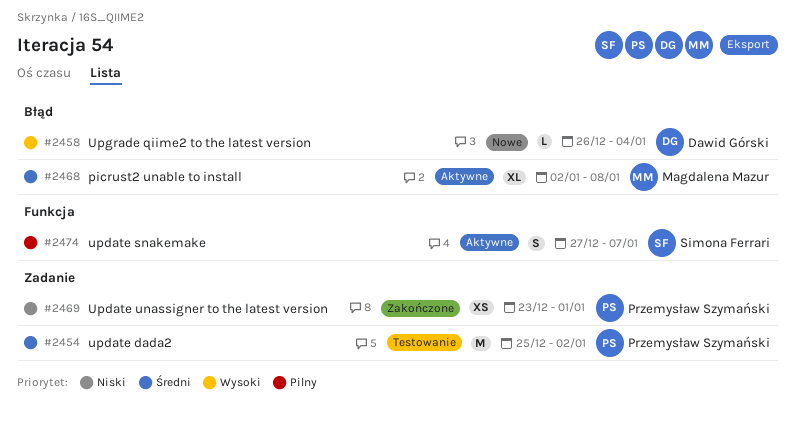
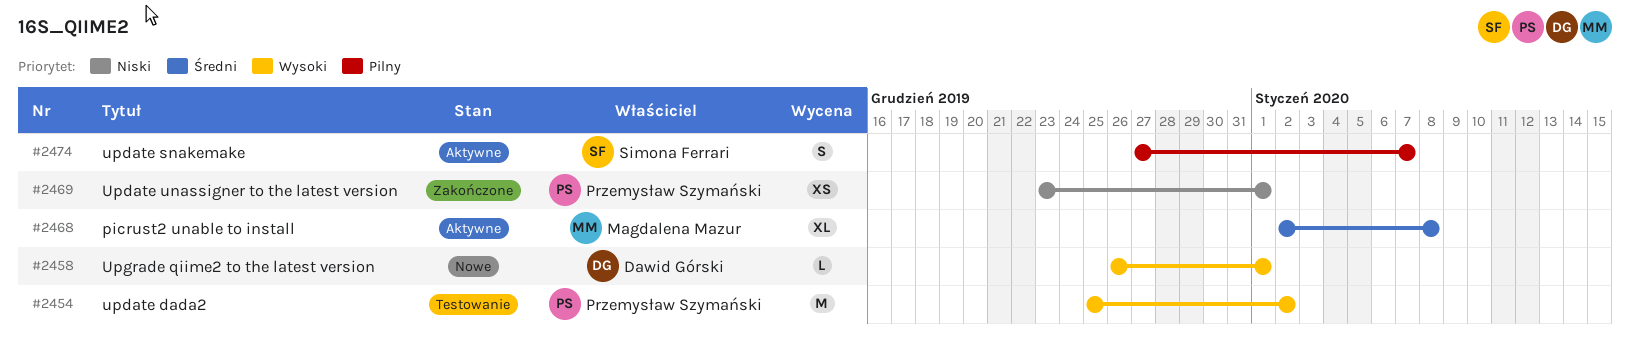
#2454, priority: Średni -> Wysoki
#2458, due: Jan 4 -> Jan 1

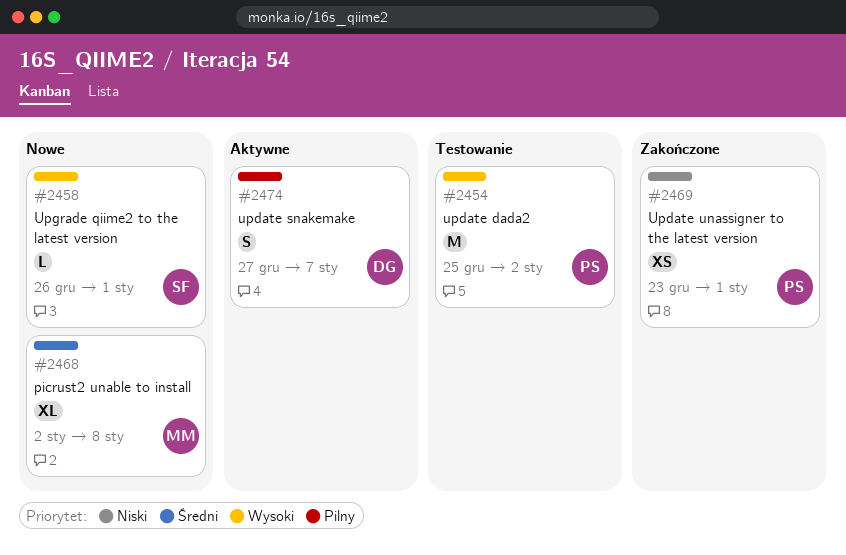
#2458, owner: Dawid Górski -> Simona Ferrari
#2468, status: Aktywne -> Nowe
#2474, owner: Simona Ferrari -> Dawid Górski

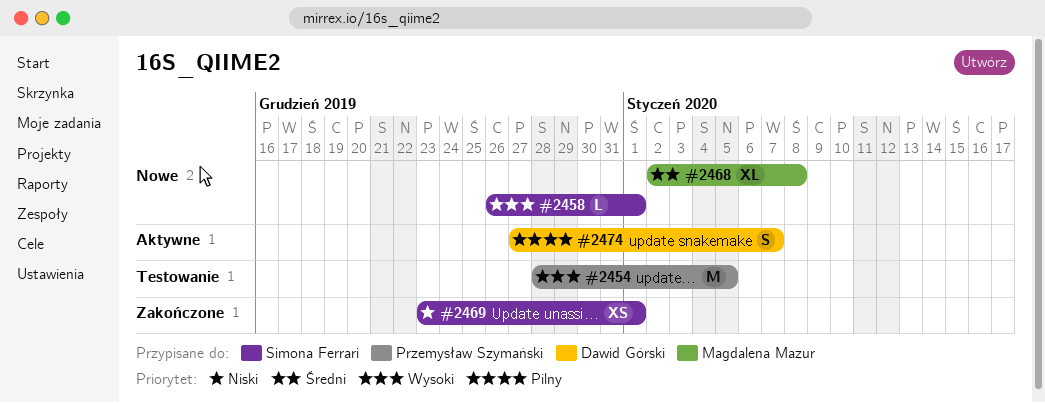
#2454, start: Dec 25 -> Dec 28
#2454, due: Jan 2 -> Jan 5
#2469, owner: Przemysław Szymański -> Simona Ferrari

